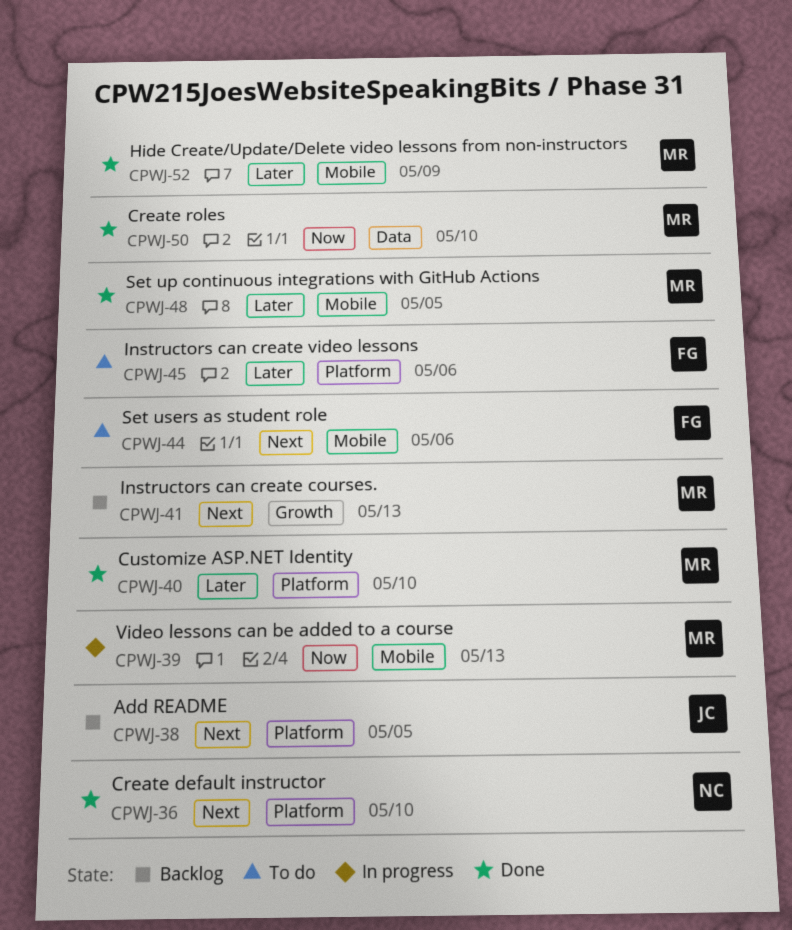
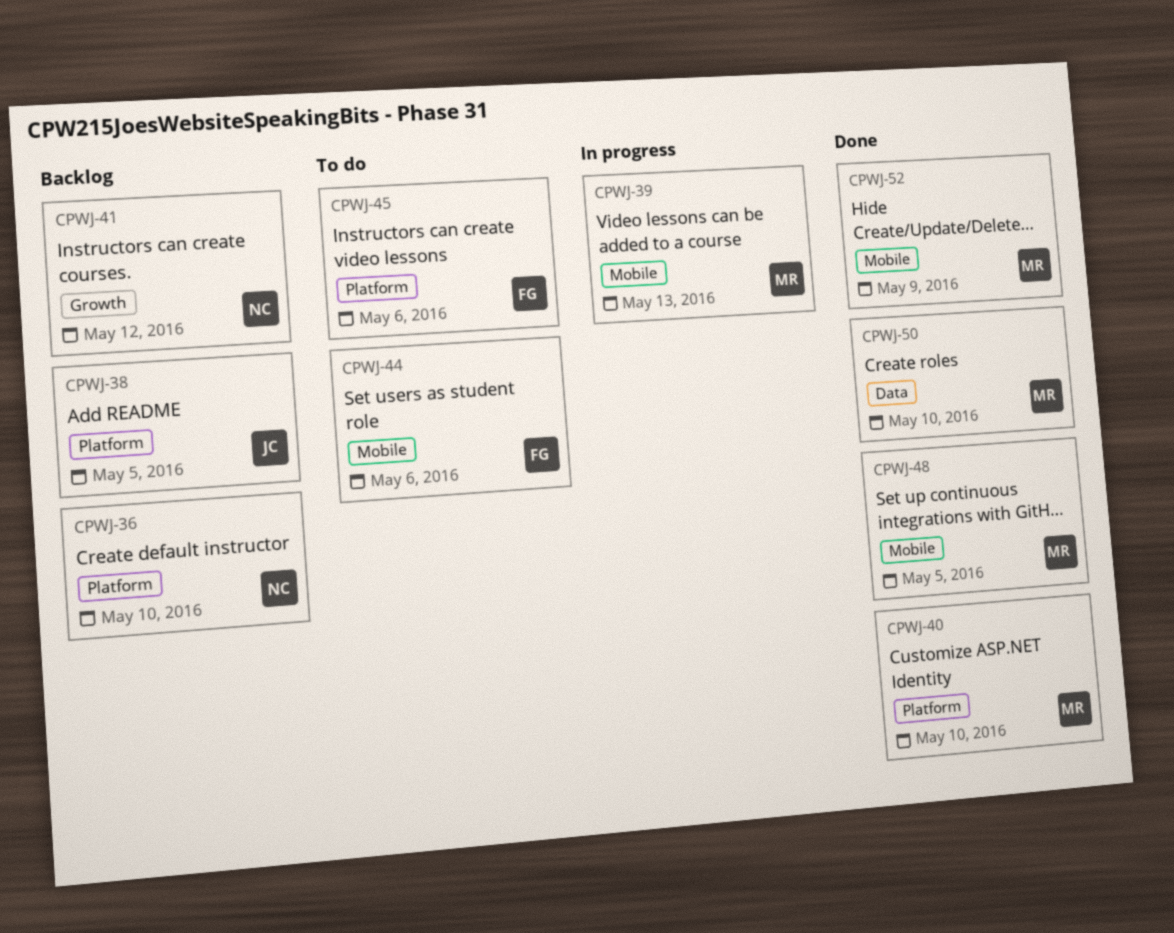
CPWJ-36, status: Done -> Backlog
CPWJ-41, owner: MR -> NC
CPWJ-41, due: May 13 -> May 12

